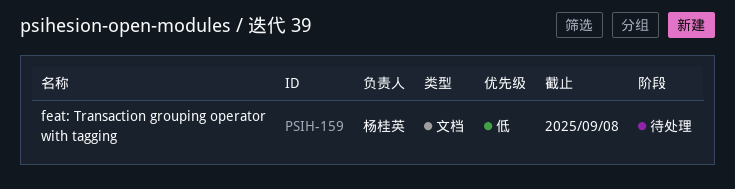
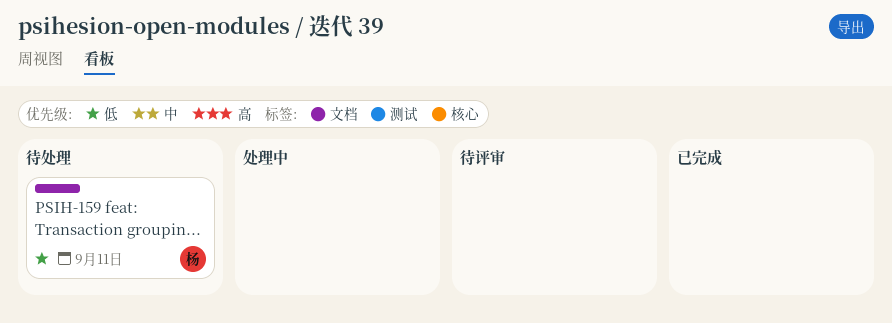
PSIH-159, due: Sep 8 -> Sep 11

